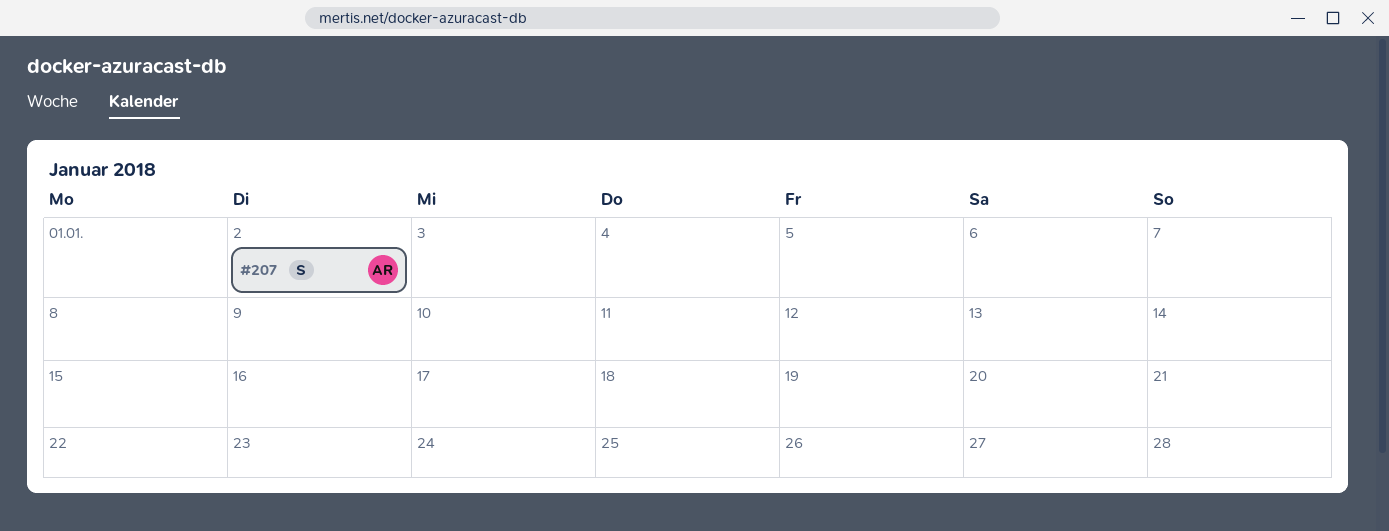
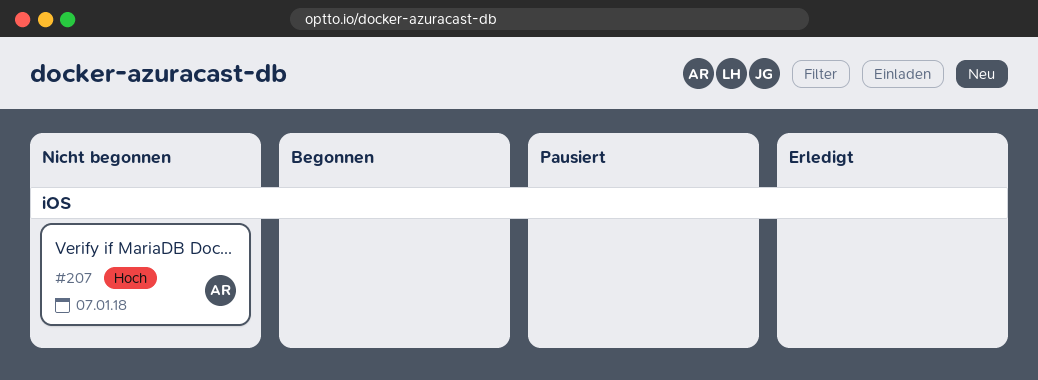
#207, due: Jan 2 -> Jan 7

